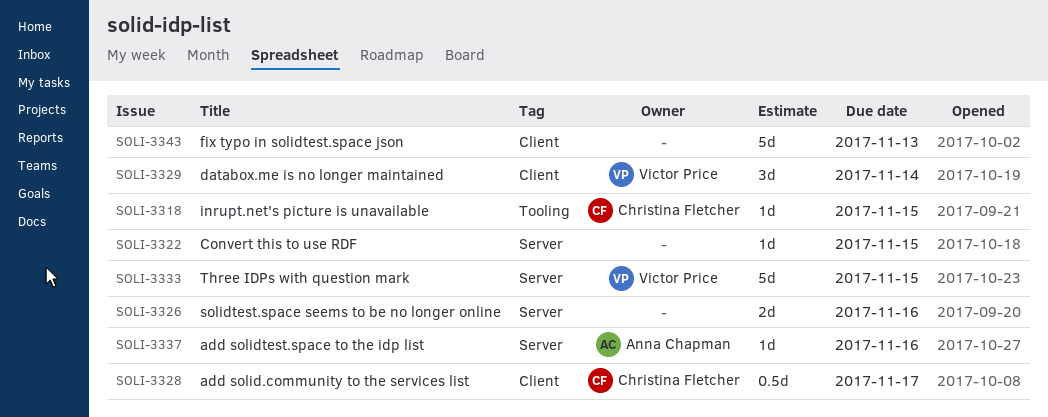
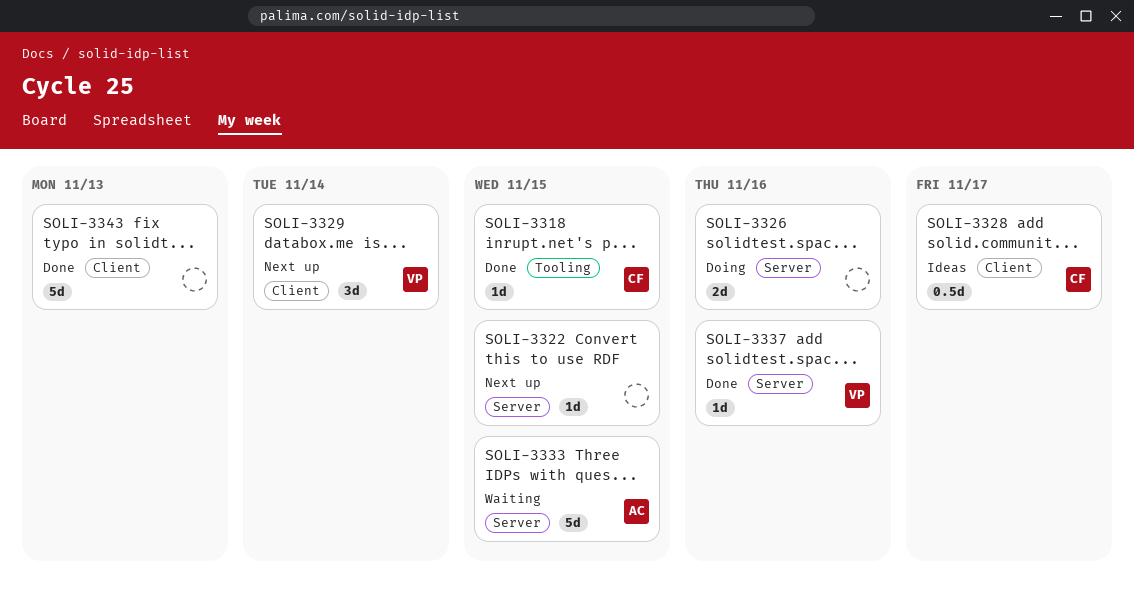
SOLI-3333, owner: Victor Price -> Anna Chapman
SOLI-3337, owner: Anna Chapman -> Victor Price

